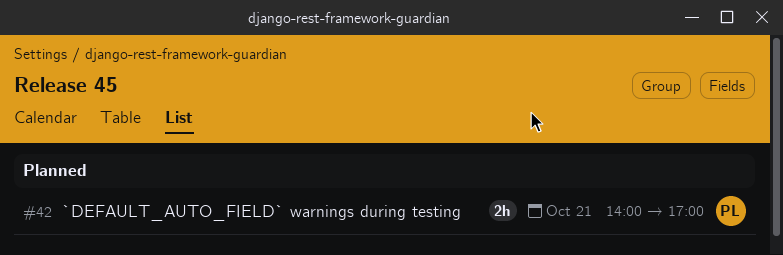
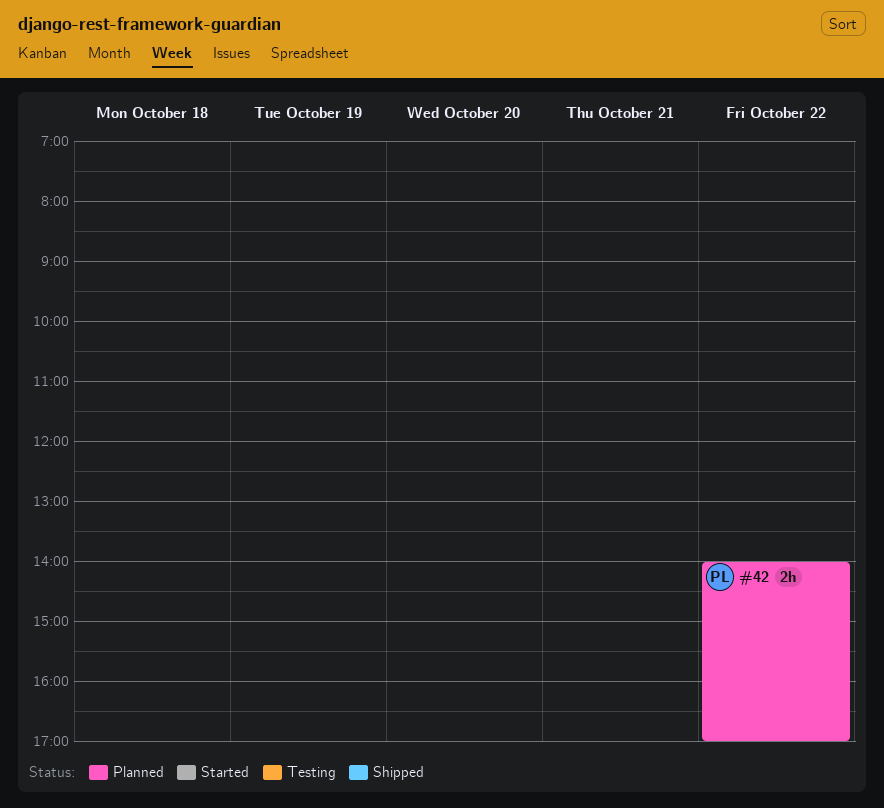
#42, day: Oct 21 -> Oct 22

